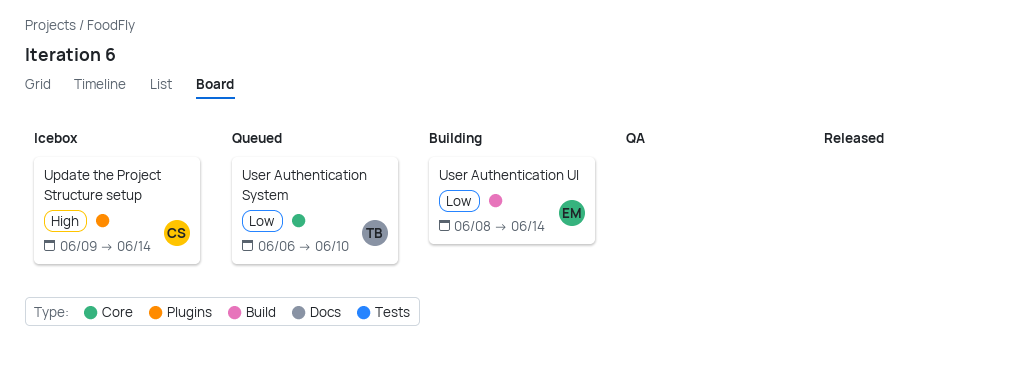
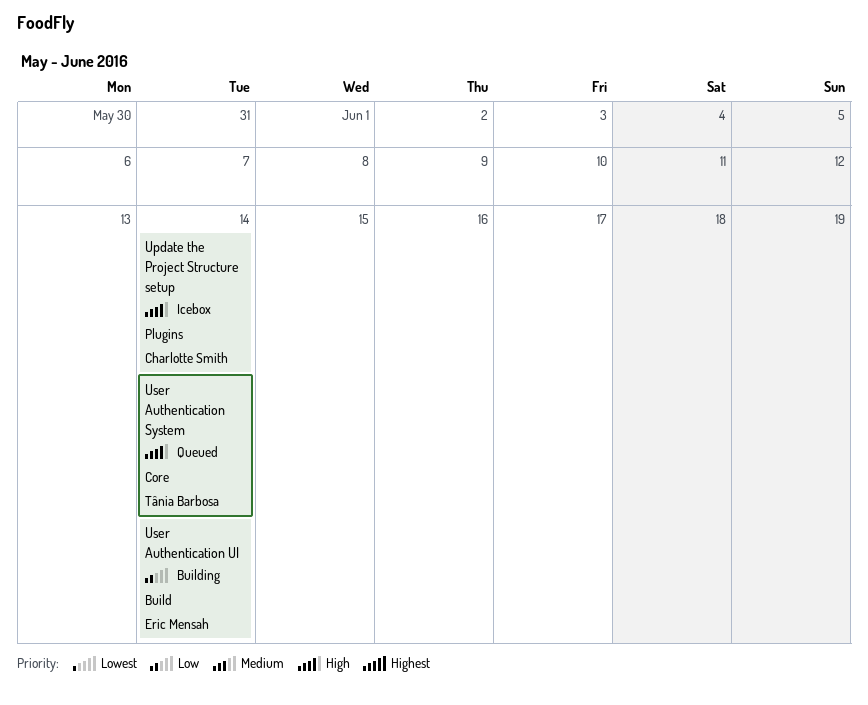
User Authentication System, priority: Low -> High
User Authentication System, due: Jun 10 -> Jun 14

